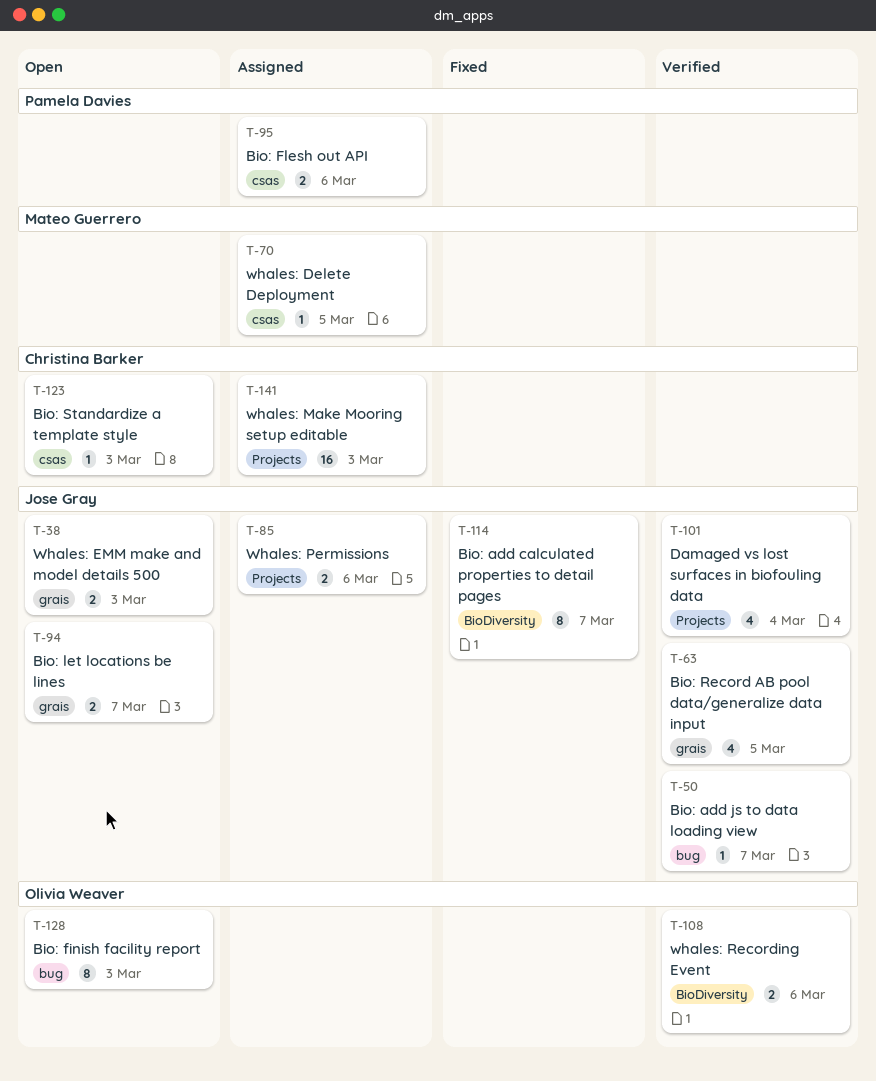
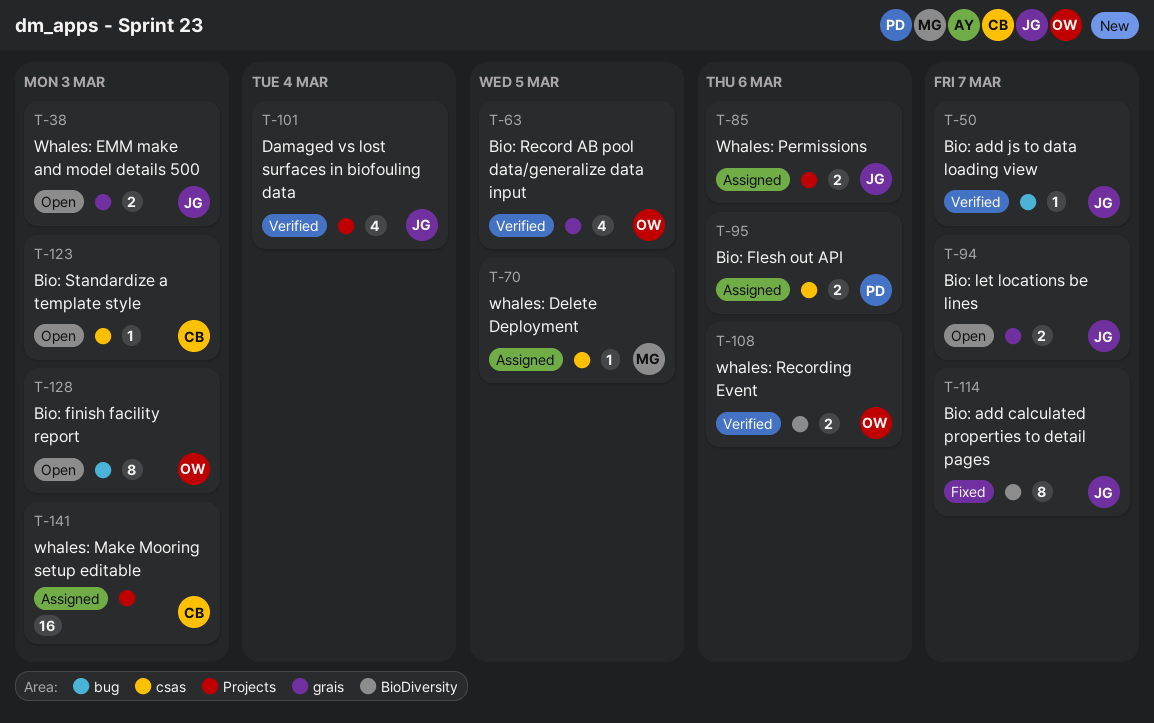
T-63, owner: Jose Gray -> Olivia Weaver

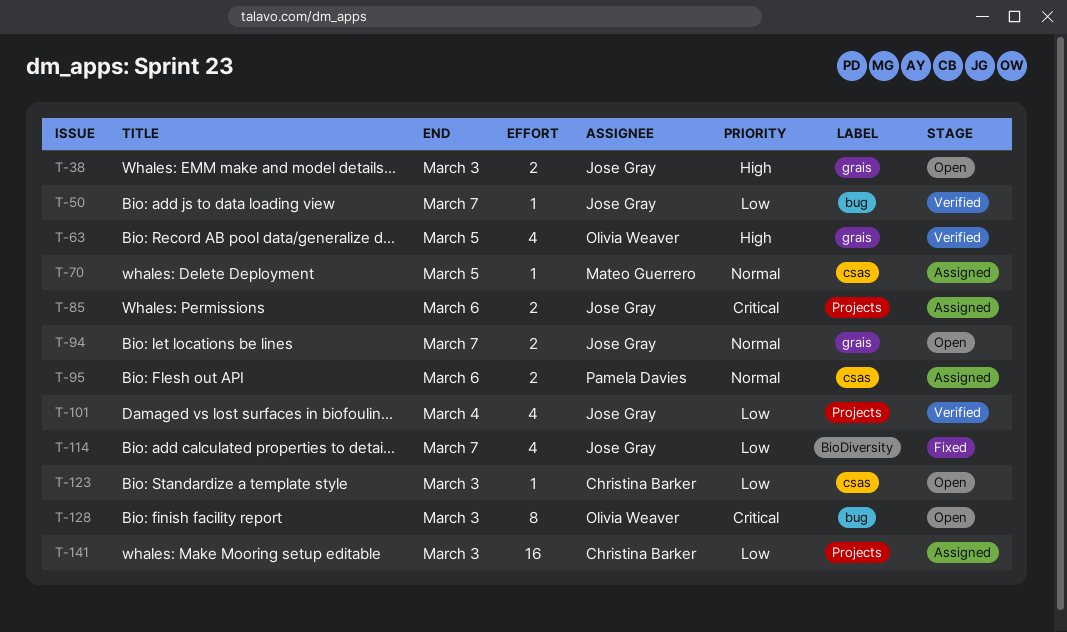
T-108: present -> none
T-114, estimate: 8 -> 4

